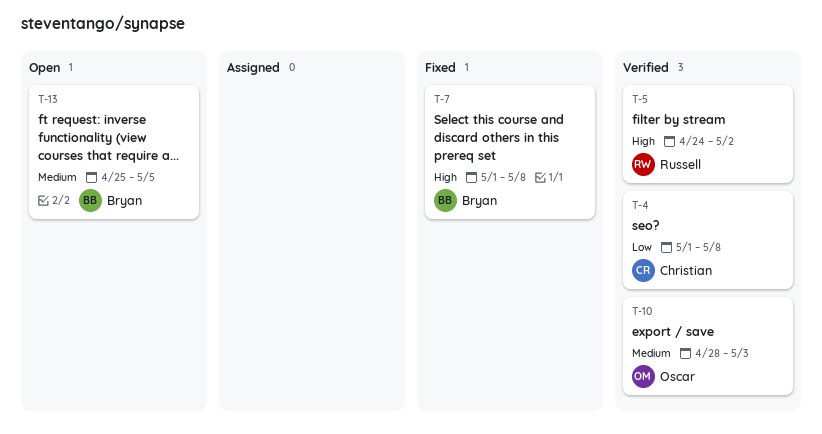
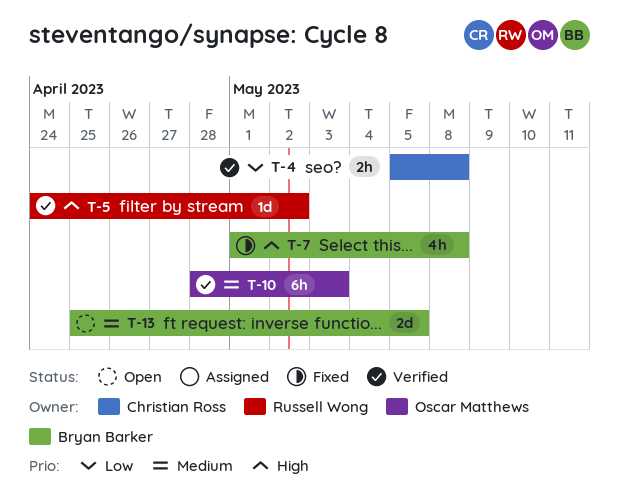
T-4, start: May 1 -> May 5

